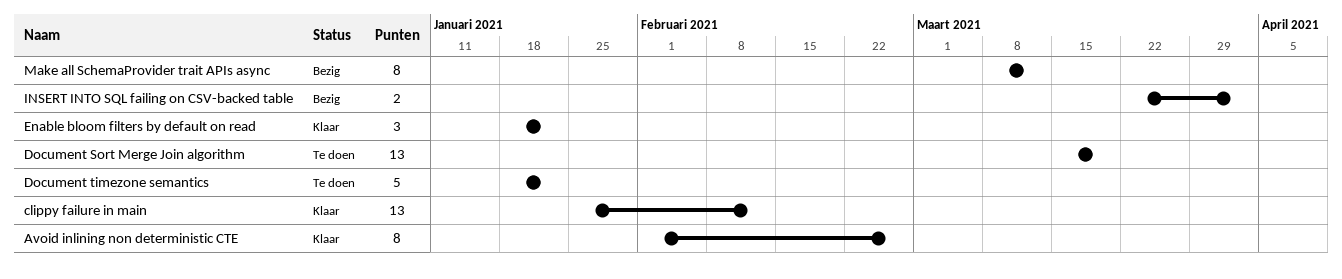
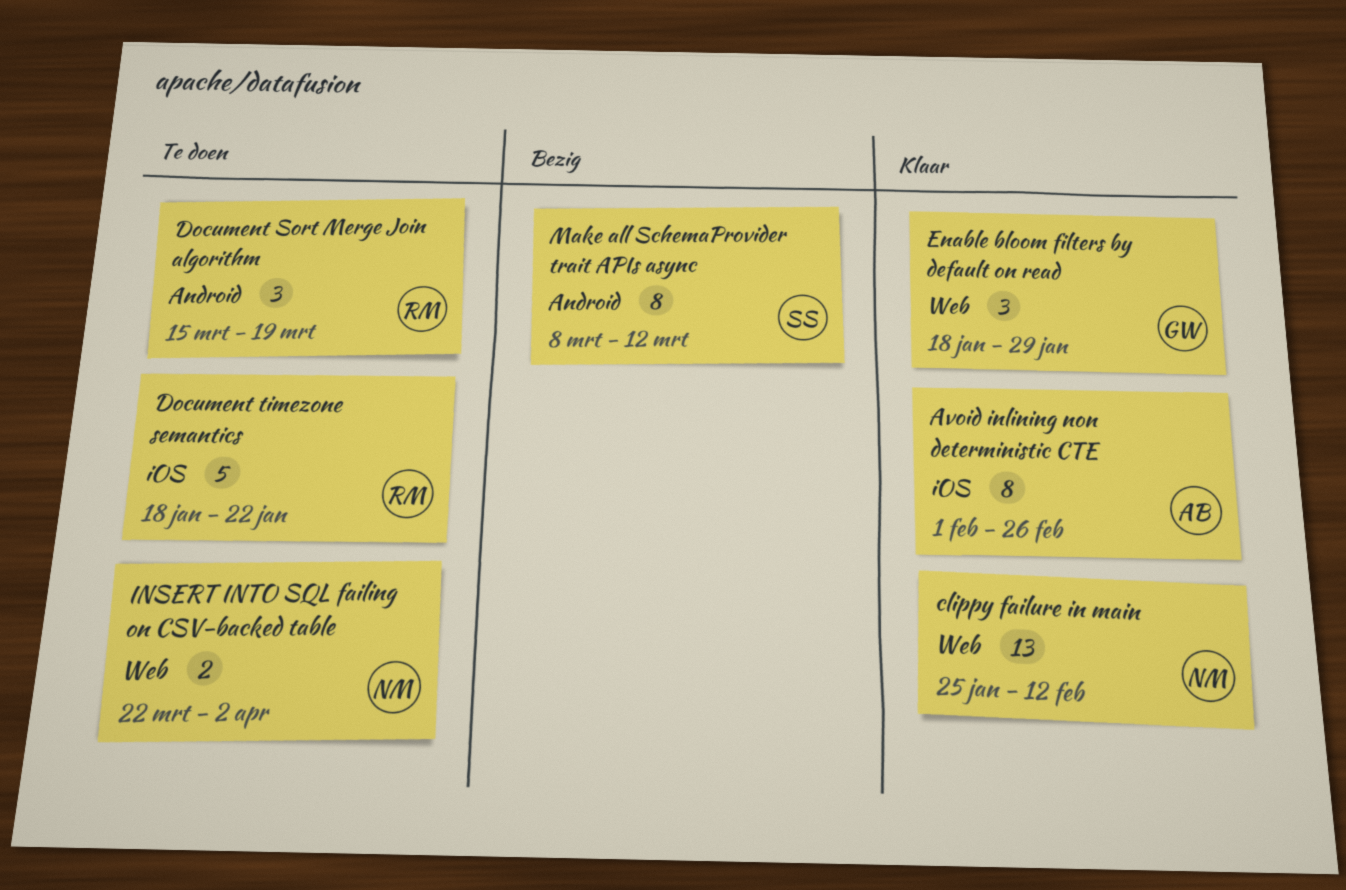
Document Sort Merge Join algorithm, estimate: 13 -> 3
Enable bloom filters by default on read, due: Jan 22 -> Jan 29
INSERT INTO SQL failing on CSV-backed table, status: Bezig -> Te doen

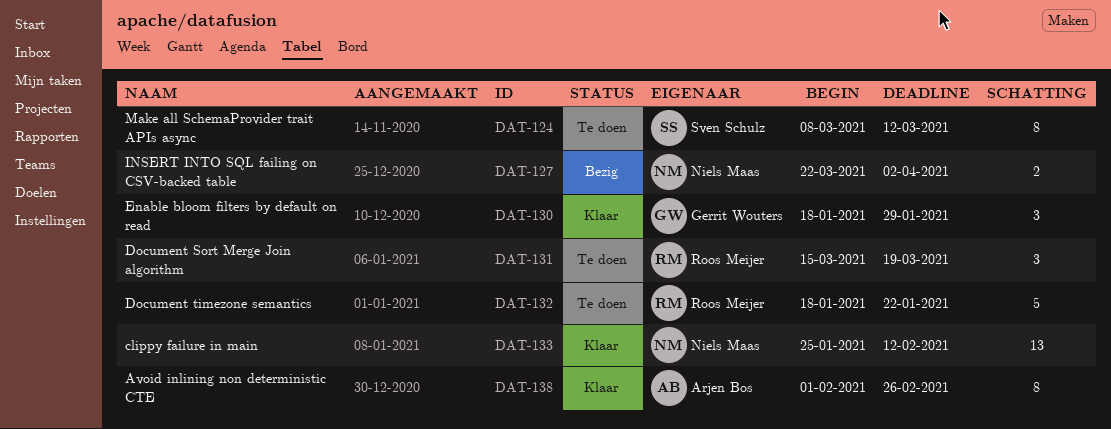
INSERT INTO SQL failing on CSV-backed table, status: Te doen -> Bezig
Make all SchemaProvider trait APIs async, status: Bezig -> Te doen

